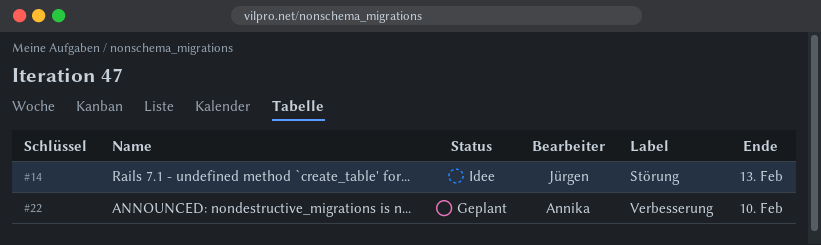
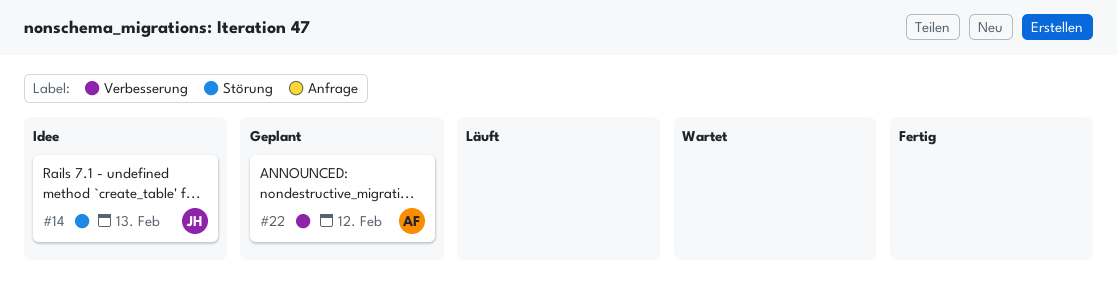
#22, due: Feb 10 -> Feb 12

